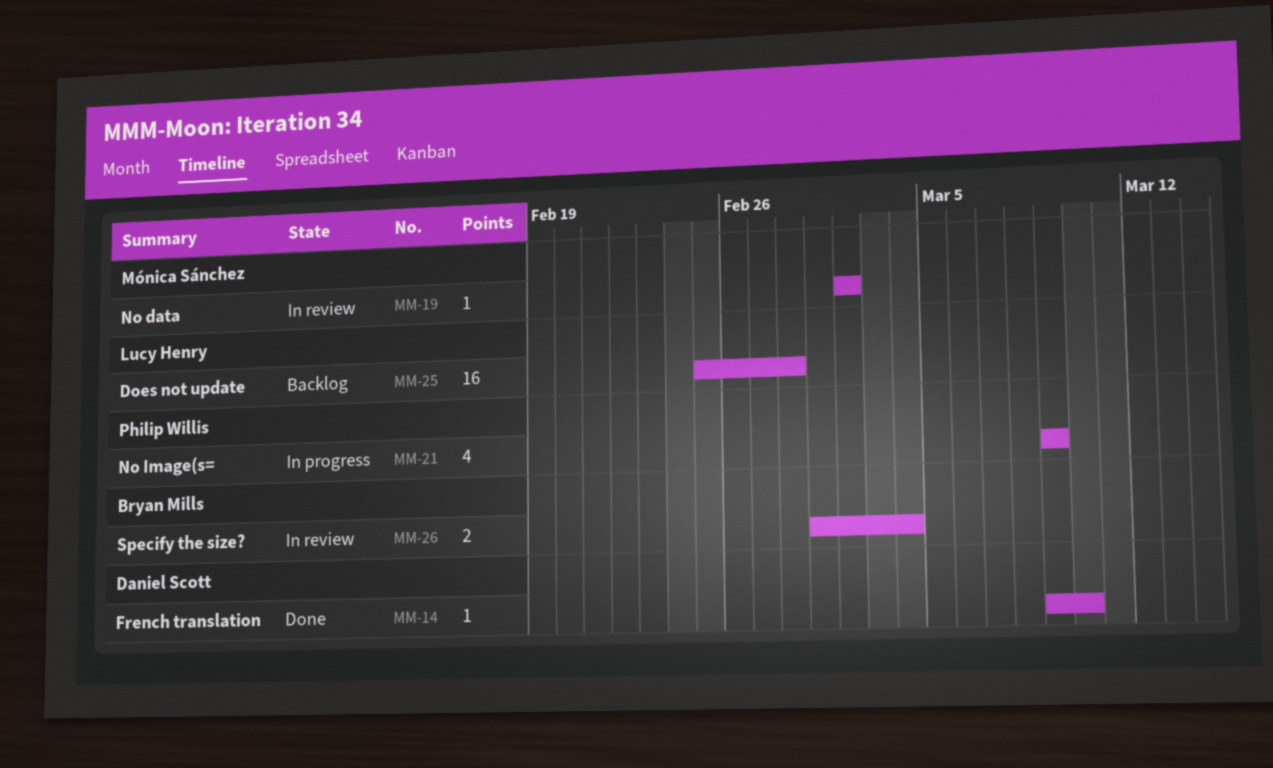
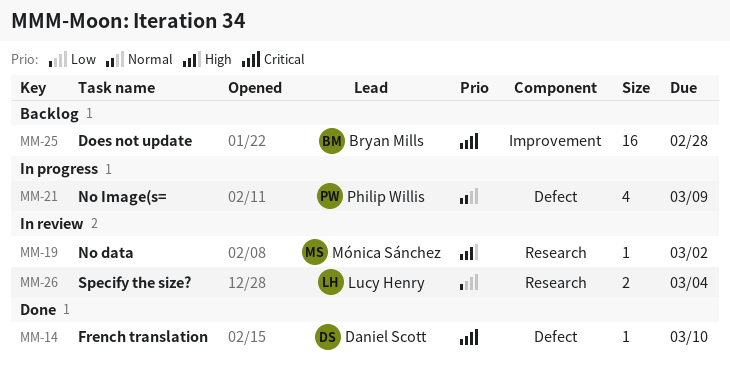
MM-25, owner: Lucy Henry -> Bryan Mills
MM-26, owner: Bryan Mills -> Lucy Henry

